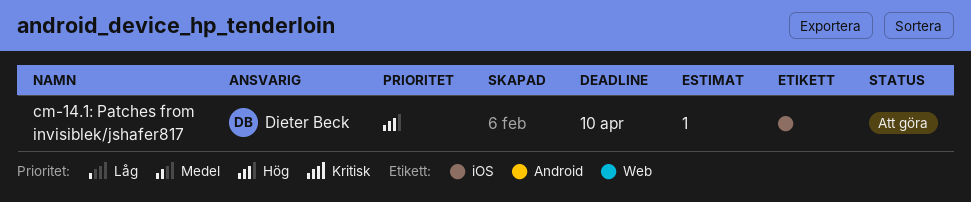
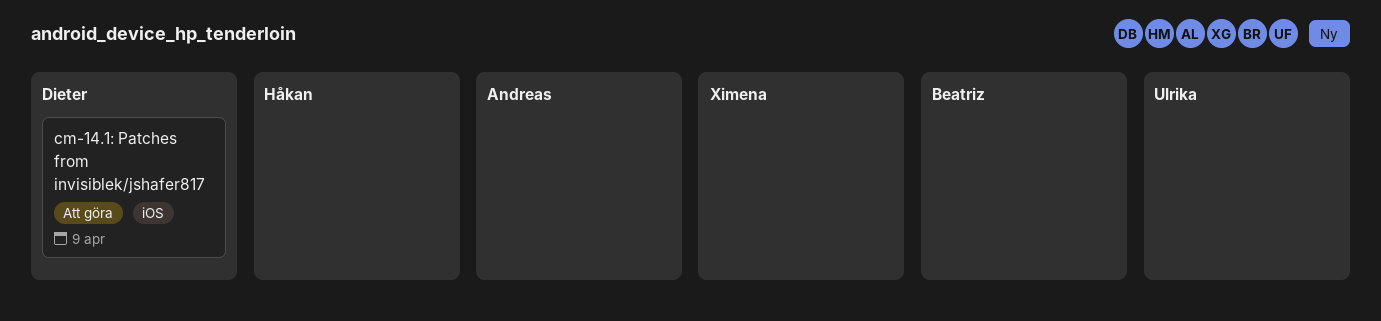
cm-14.1: Patches from invisiblek/jshafer817, due: Apr 10 -> Apr 9

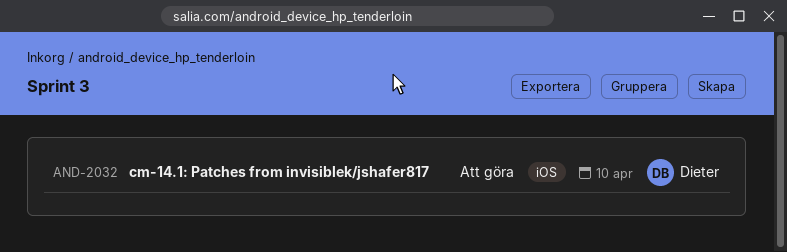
cm-14.1: Patches from invisiblek/jshafer817, due: Apr 9 -> Apr 10

